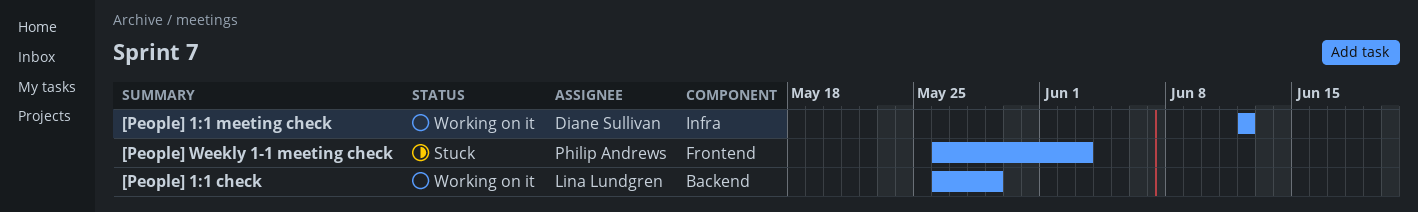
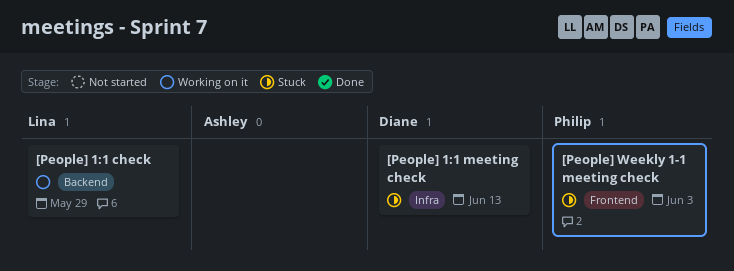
[People] 1:1 meeting check, status: Working on it -> Stuck
[People] 1:1 meeting check, due: Jun 12 -> Jun 13

